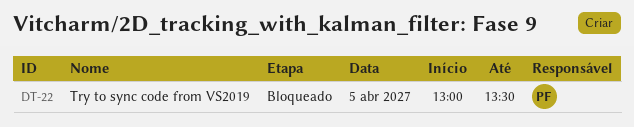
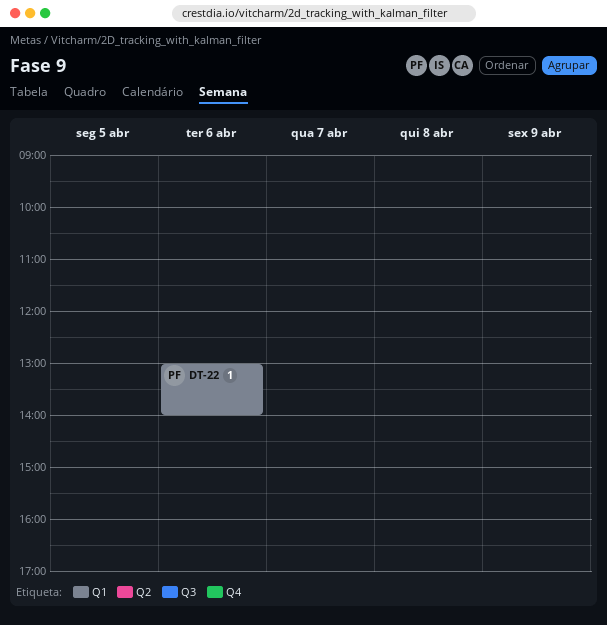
DT-22, day: Apr 5 -> Apr 6
DT-22, ends: 13:30 -> 14:00

